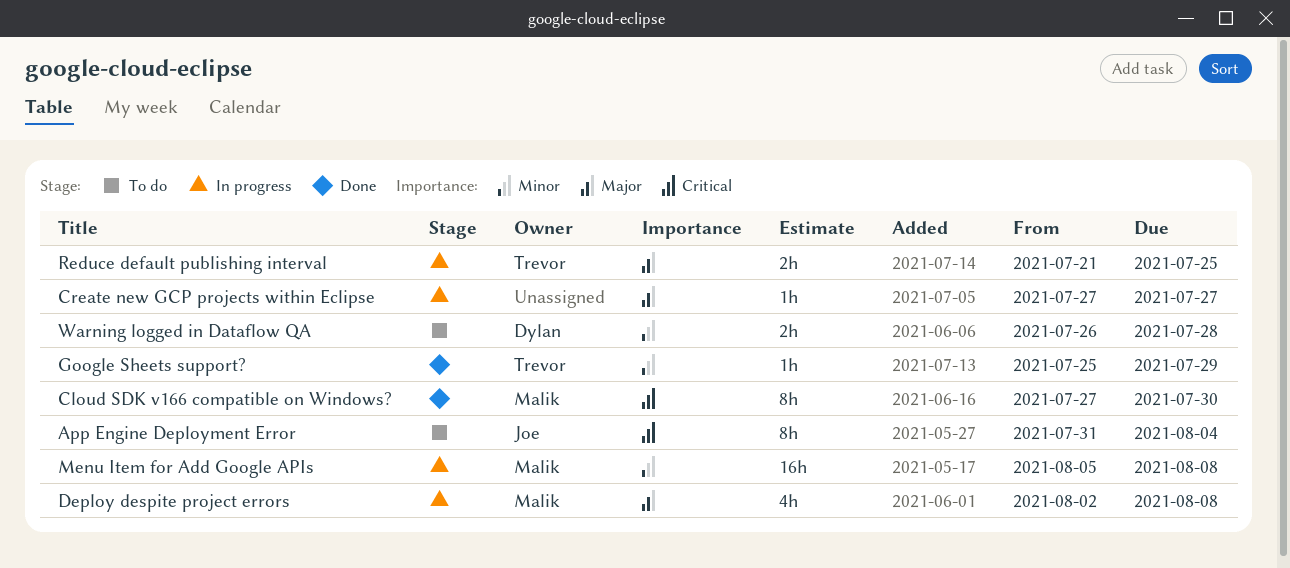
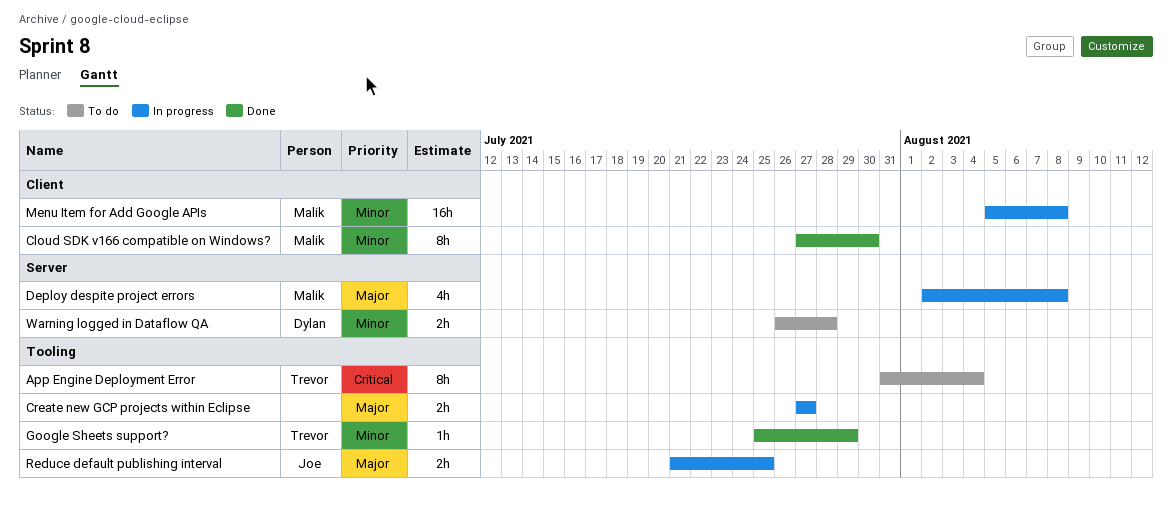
App Engine Deployment Error, owner: Joe -> Trevor
Cloud SDK v166 compatible on Windows?, priority: Critical -> Minor
Create new GCP projects within Eclipse, estimate: 1h -> 2h
Reduce default publishing interval, owner: Trevor -> Joe

